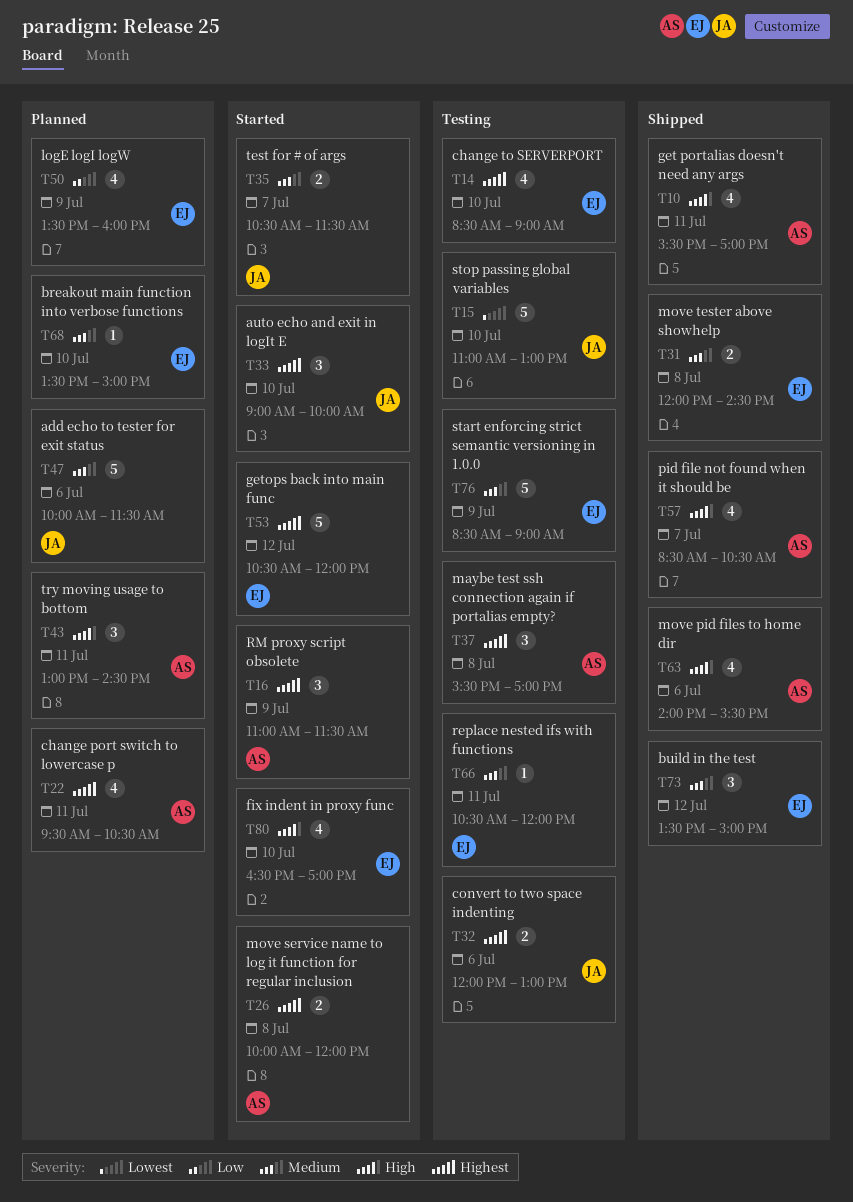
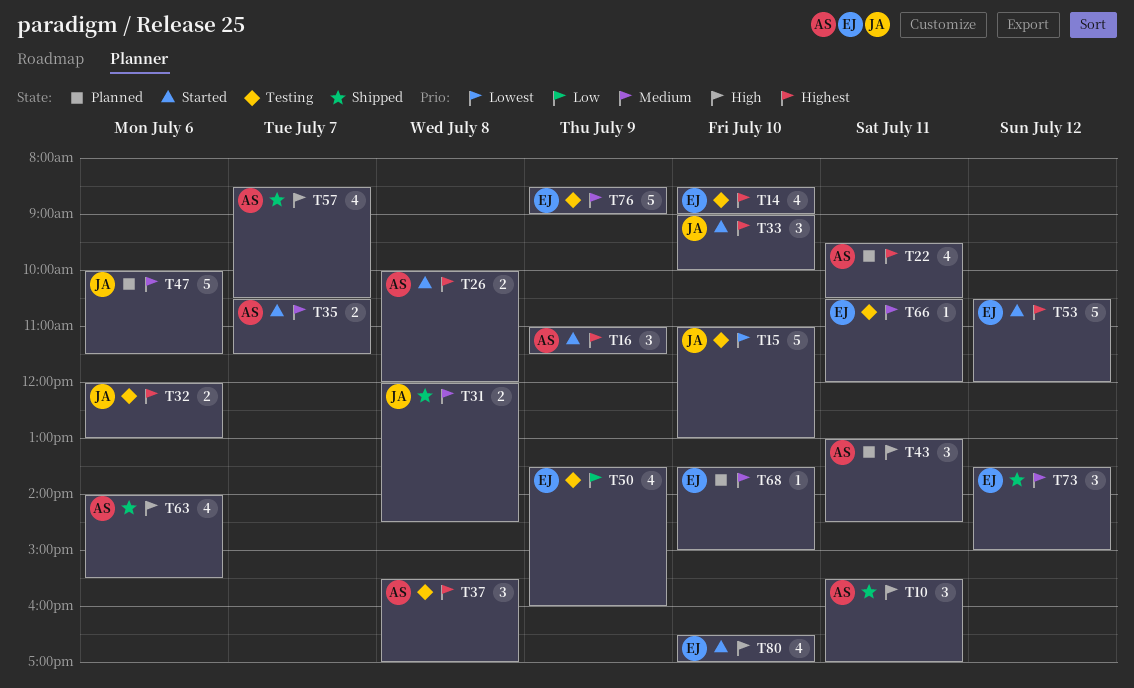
T10, estimate: 4 -> 3
T31, owner: EJ -> JA
T35, owner: JA -> AS
T50, status: Planned -> Testing

